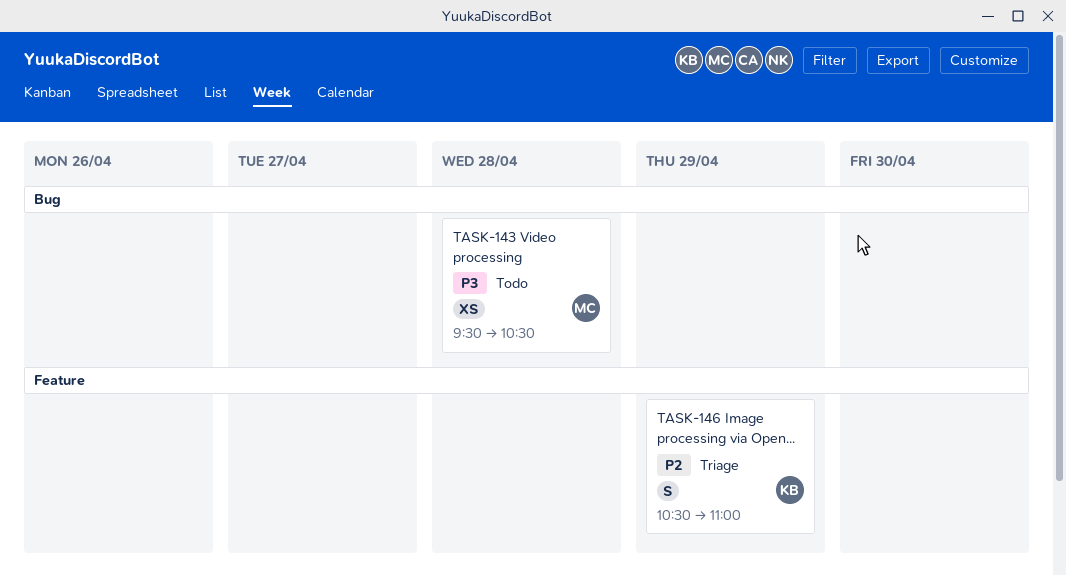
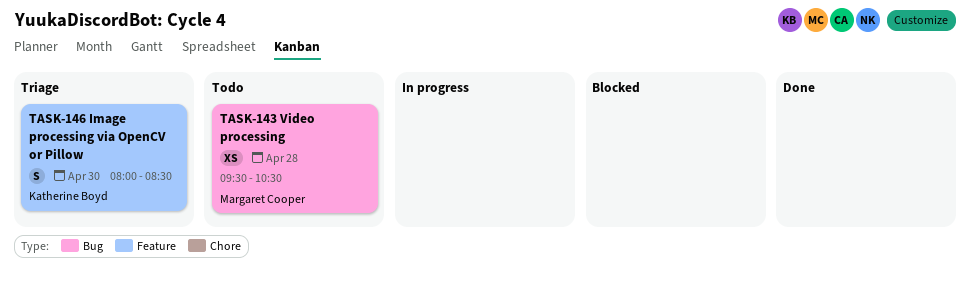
TASK-146, day: Apr 29 -> Apr 30
TASK-146, begins: 10:30 -> 08:00
TASK-146, ends: 11:00 -> 08:30

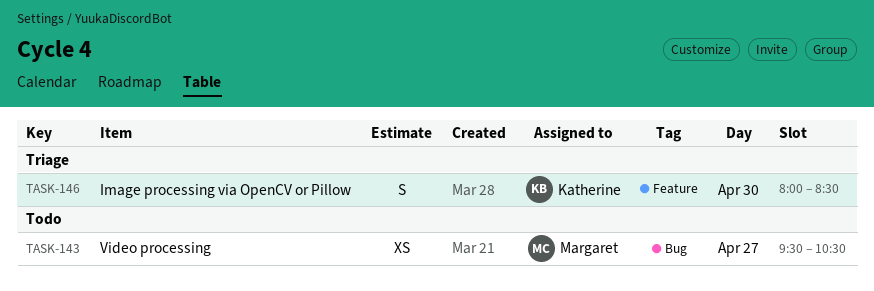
TASK-143, day: Apr 28 -> Apr 27

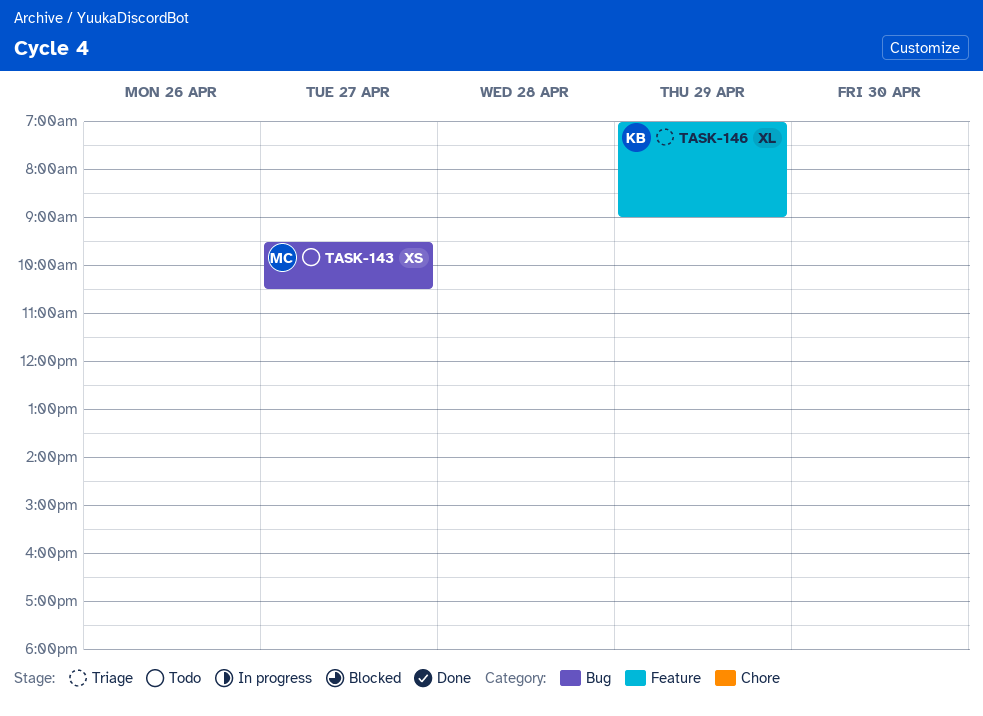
TASK-146, estimate: S -> XL
TASK-146, day: Apr 30 -> Apr 29
TASK-146, begins: 08:00 -> 07:00
TASK-146, ends: 08:30 -> 09:00

